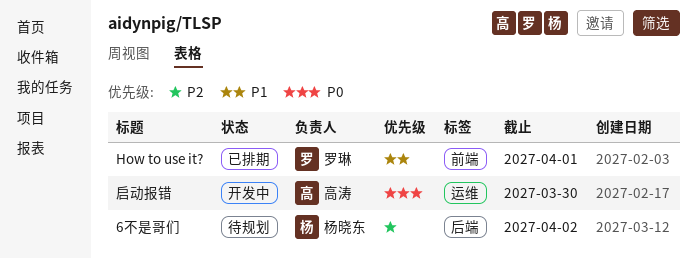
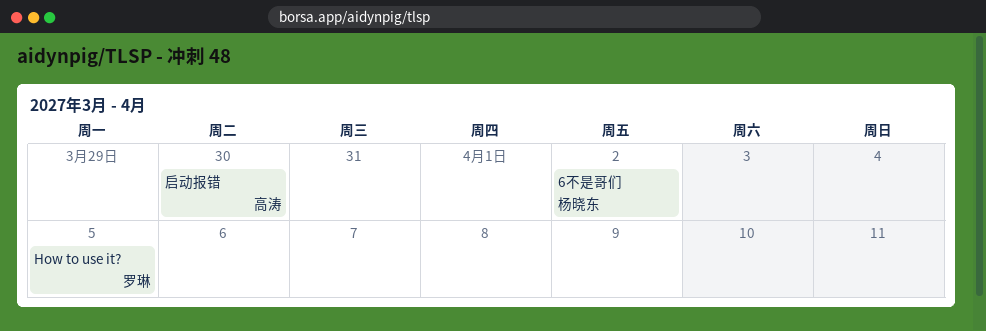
How to use it?, due: Apr 1 -> Apr 5

